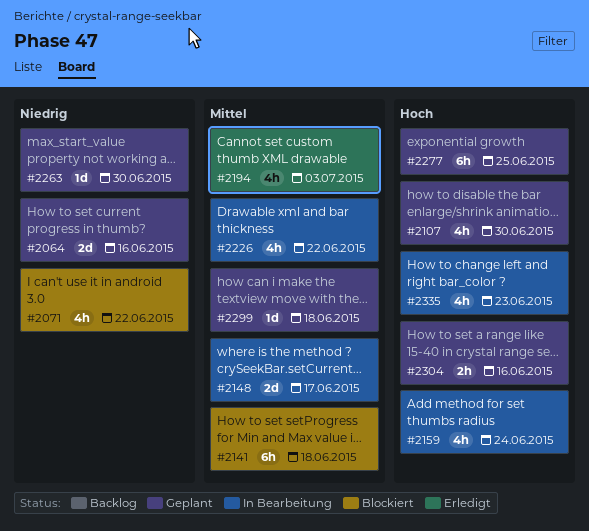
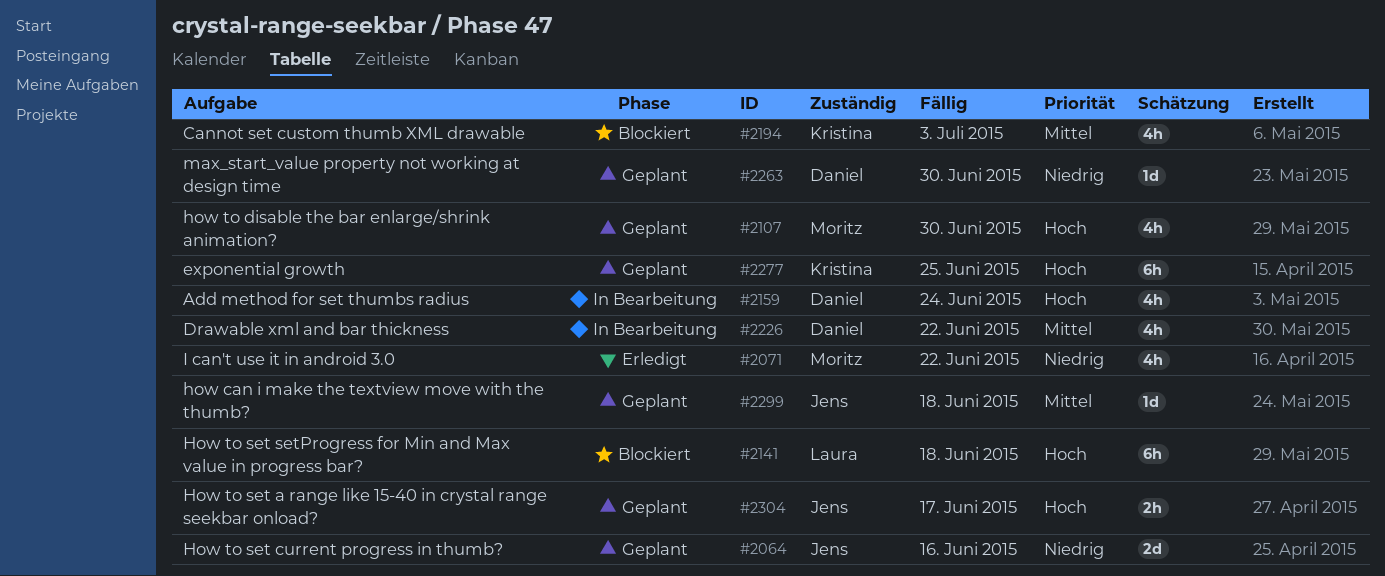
#2071, status: Blockiert -> Erledigt
#2141, priority: Mittel -> Hoch
#2148: present -> none
#2194, status: Erledigt -> Blockiert
#2304, due: Jun 16 -> Jun 17
#2335: present -> none

